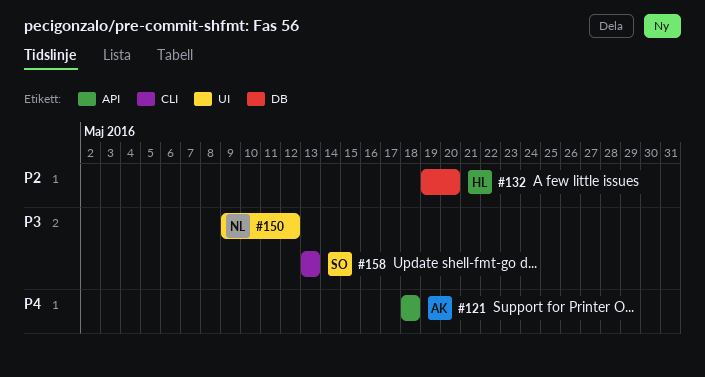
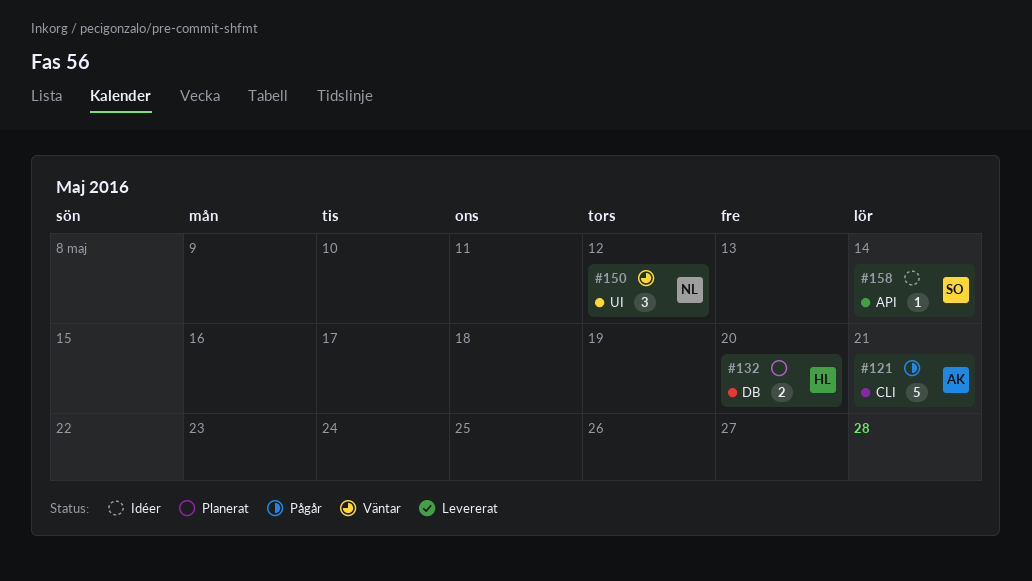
#121, label: API -> CLI
#121, due: May 18 -> May 21
#158, label: CLI -> API
#158, due: May 13 -> May 14

